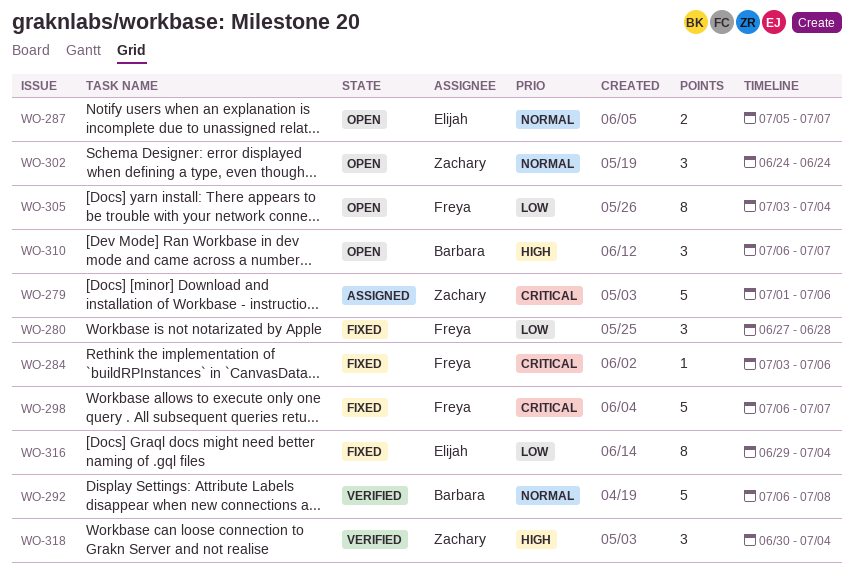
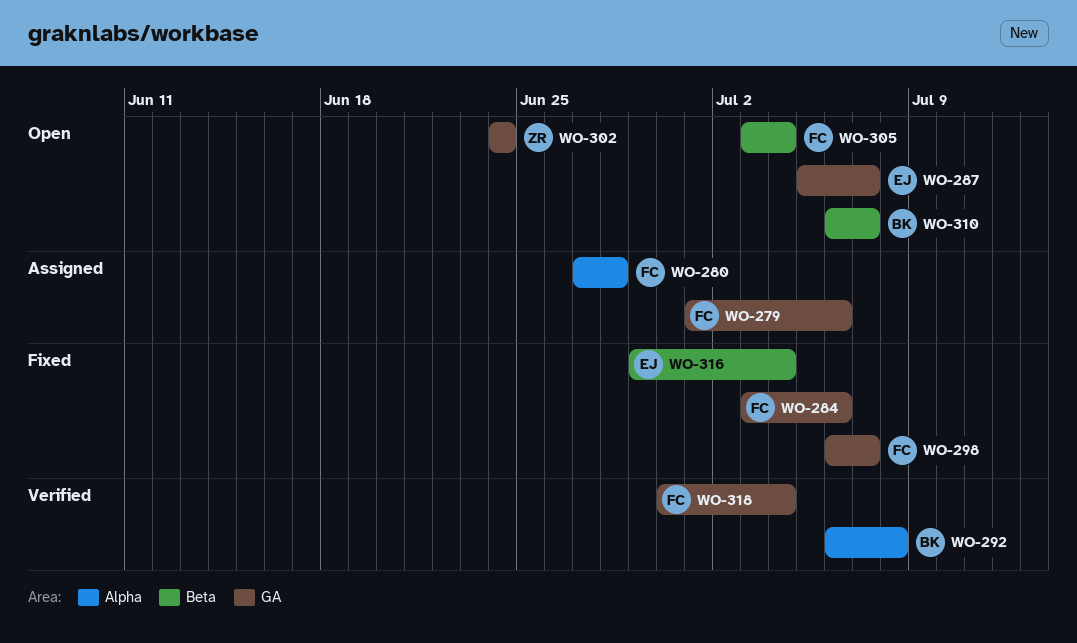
WO-279, owner: Zachary -> Freya
WO-280, status: Fixed -> Assigned
WO-318, owner: Zachary -> Freya

